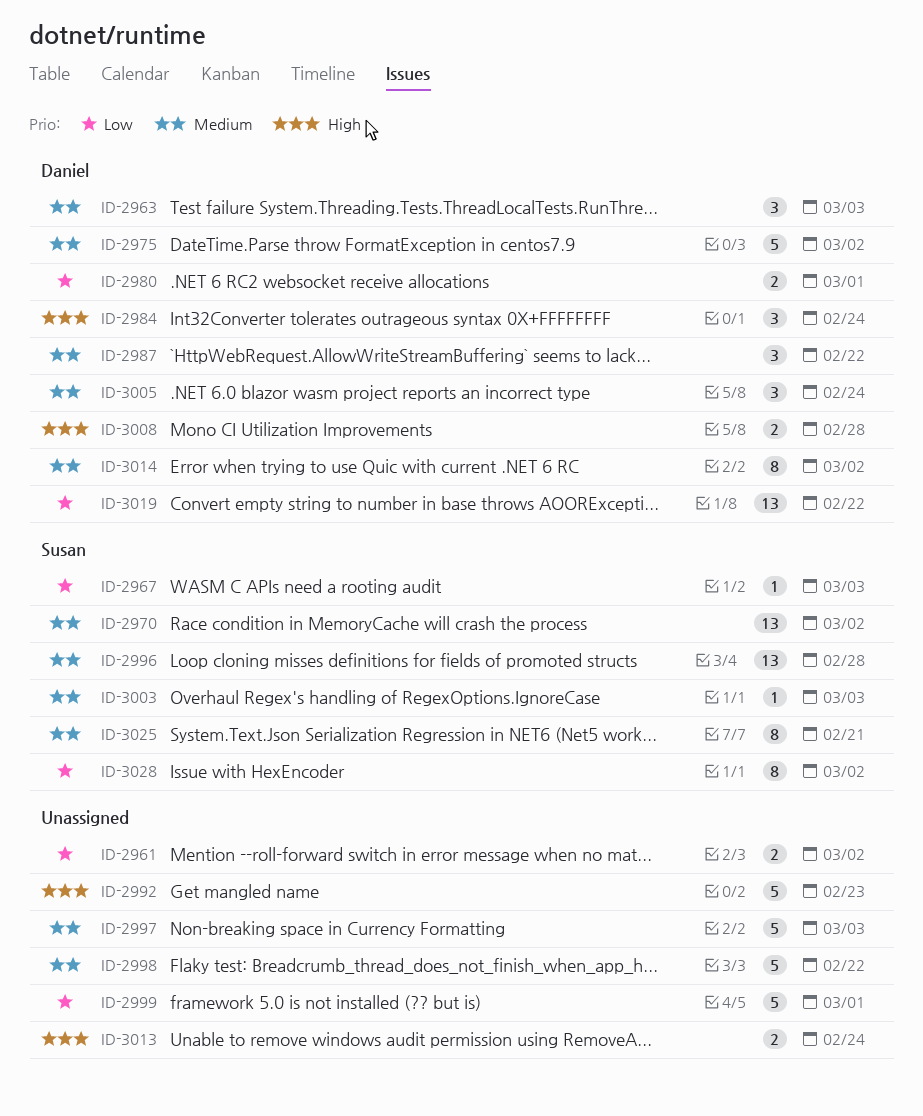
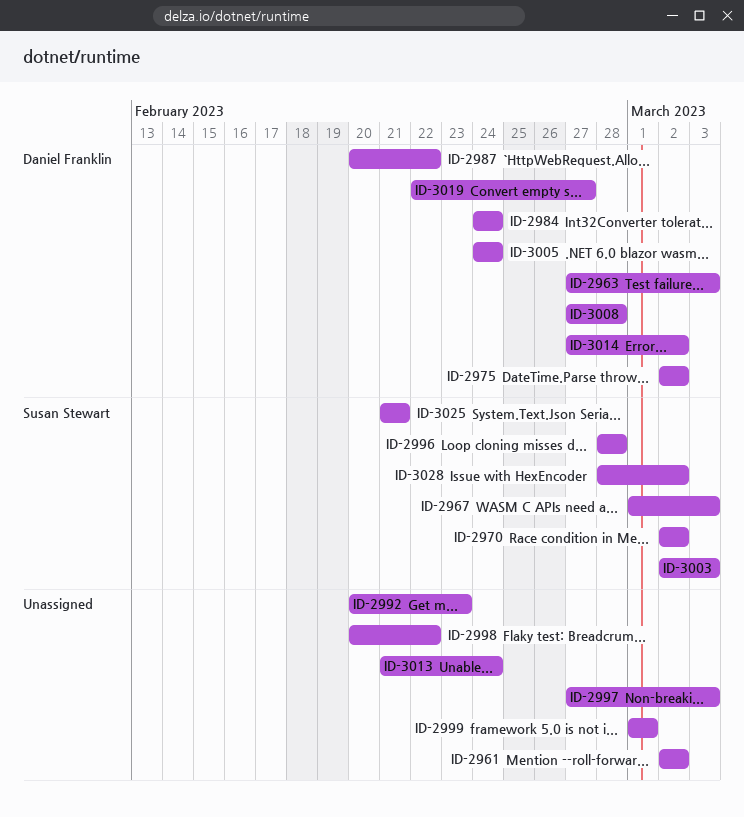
ID-2980: present -> none
ID-3019, due: Feb 22 -> Feb 27

